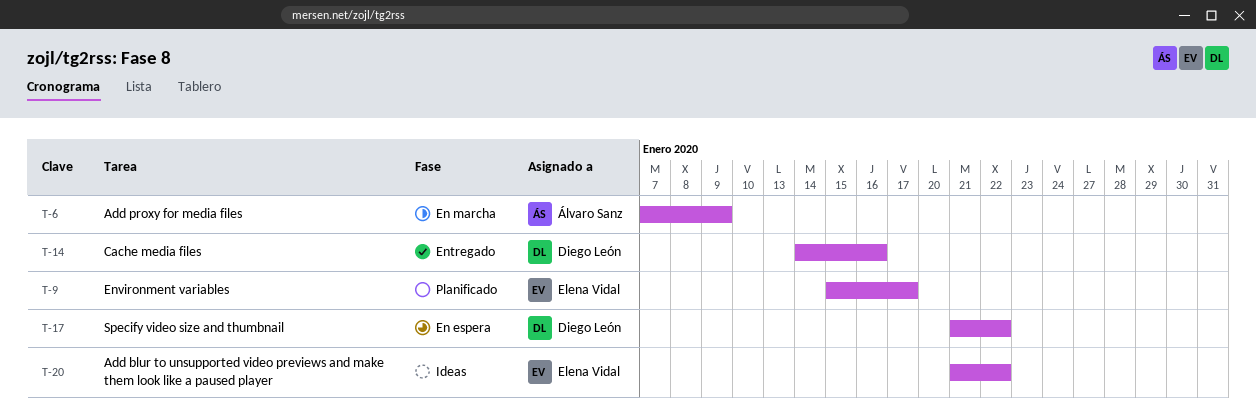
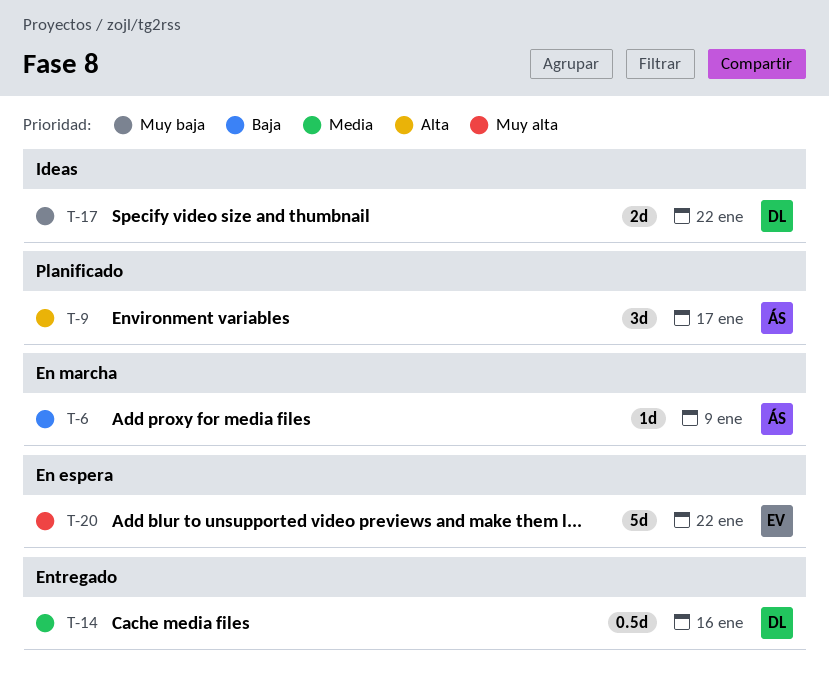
T-9, owner: Elena Vidal -> Álvaro Sanz
T-17, status: En espera -> Ideas
T-20, status: Ideas -> En espera

